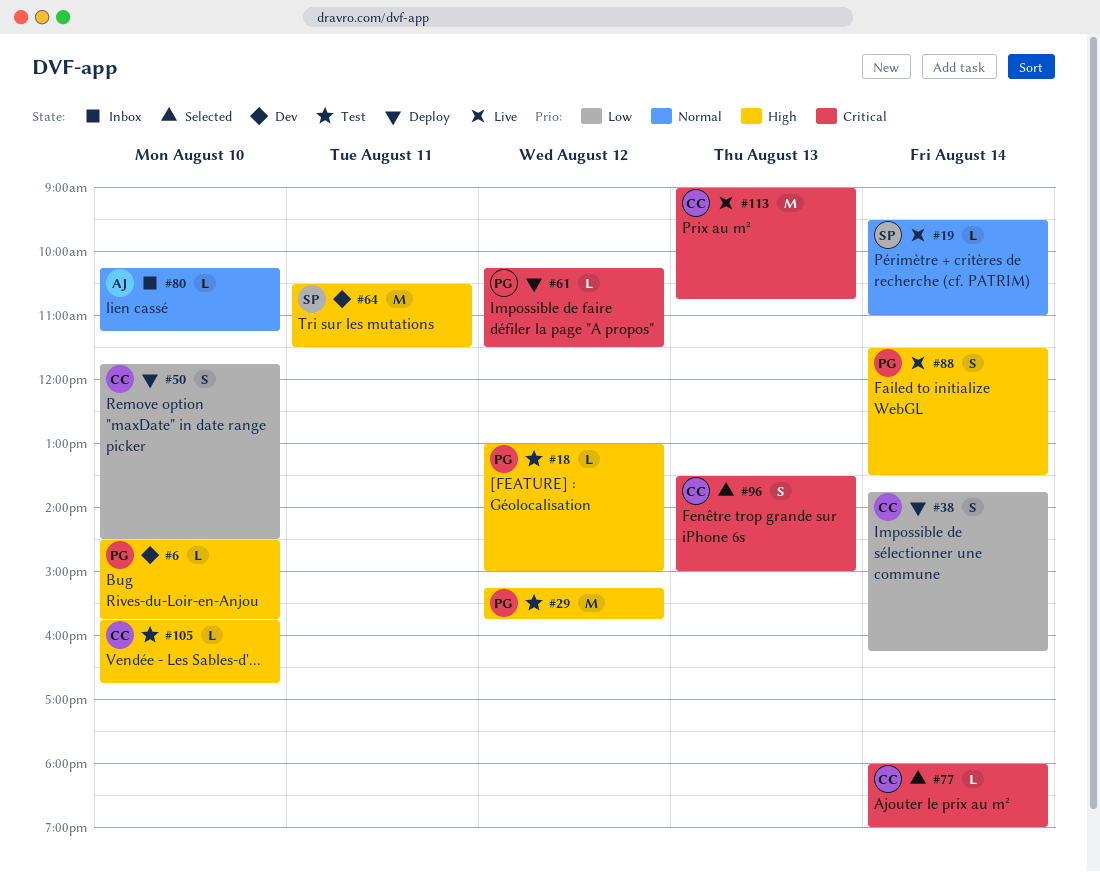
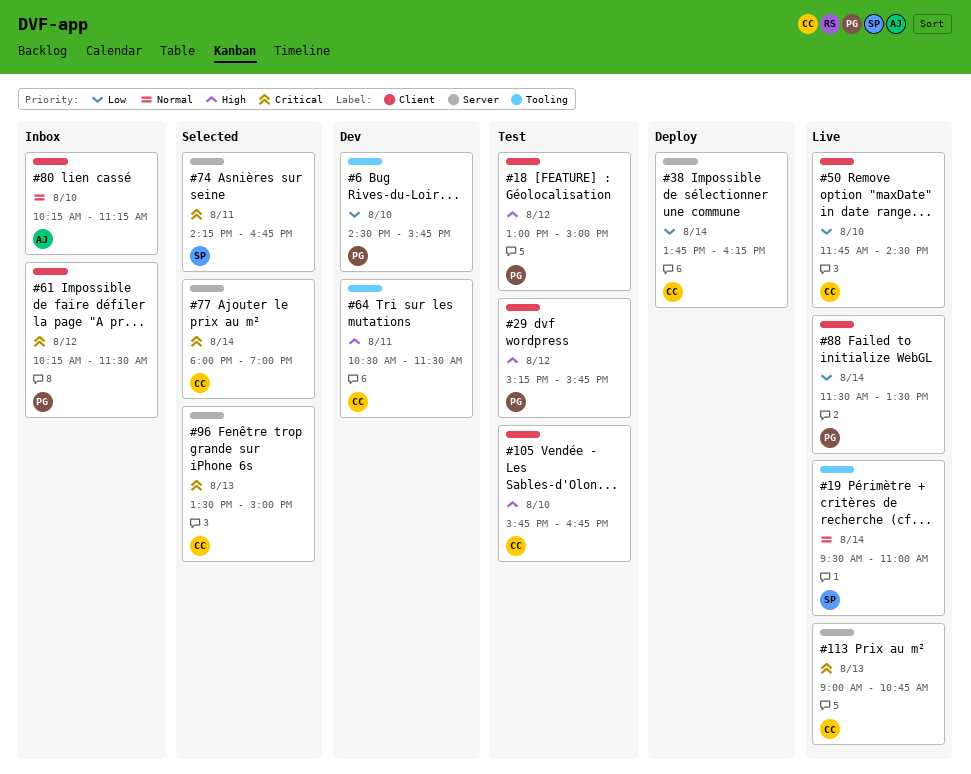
#6, priority: High -> Low
#50, status: Deploy -> Live
#61, status: Deploy -> Inbox
#64, owner: SP -> CC
#74: none -> present
#88, priority: High -> Low

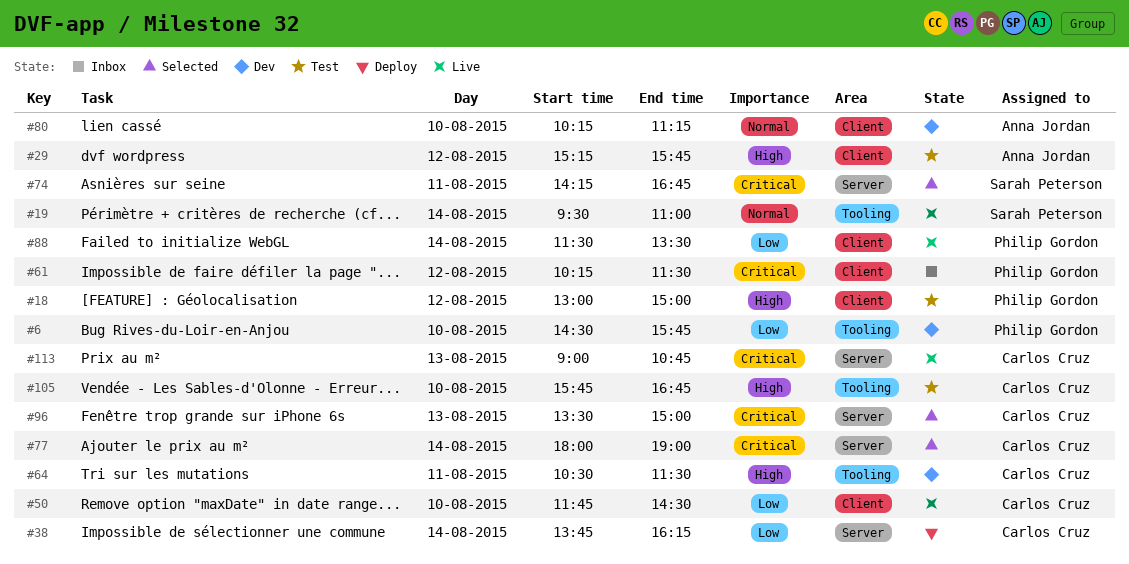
#29, owner: Philip Gordon -> Anna Jordan
#80, status: Inbox -> Dev
#105, label: Client -> Tooling

